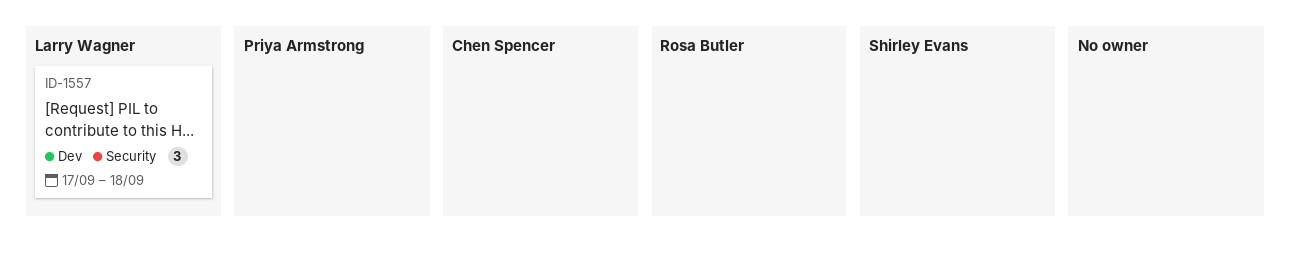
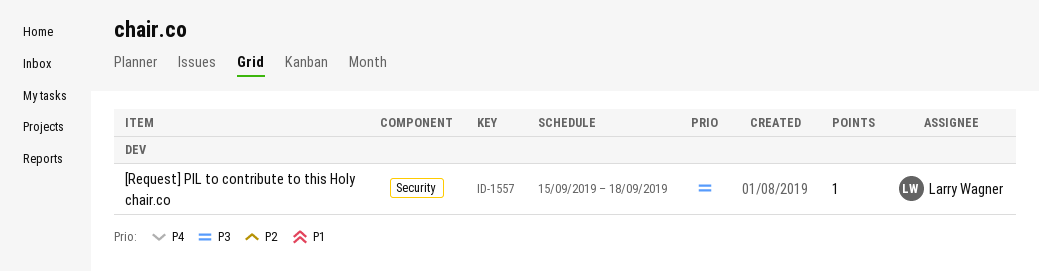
ID-1557, estimate: 3 -> 1
ID-1557, start: Sep 17 -> Sep 15

